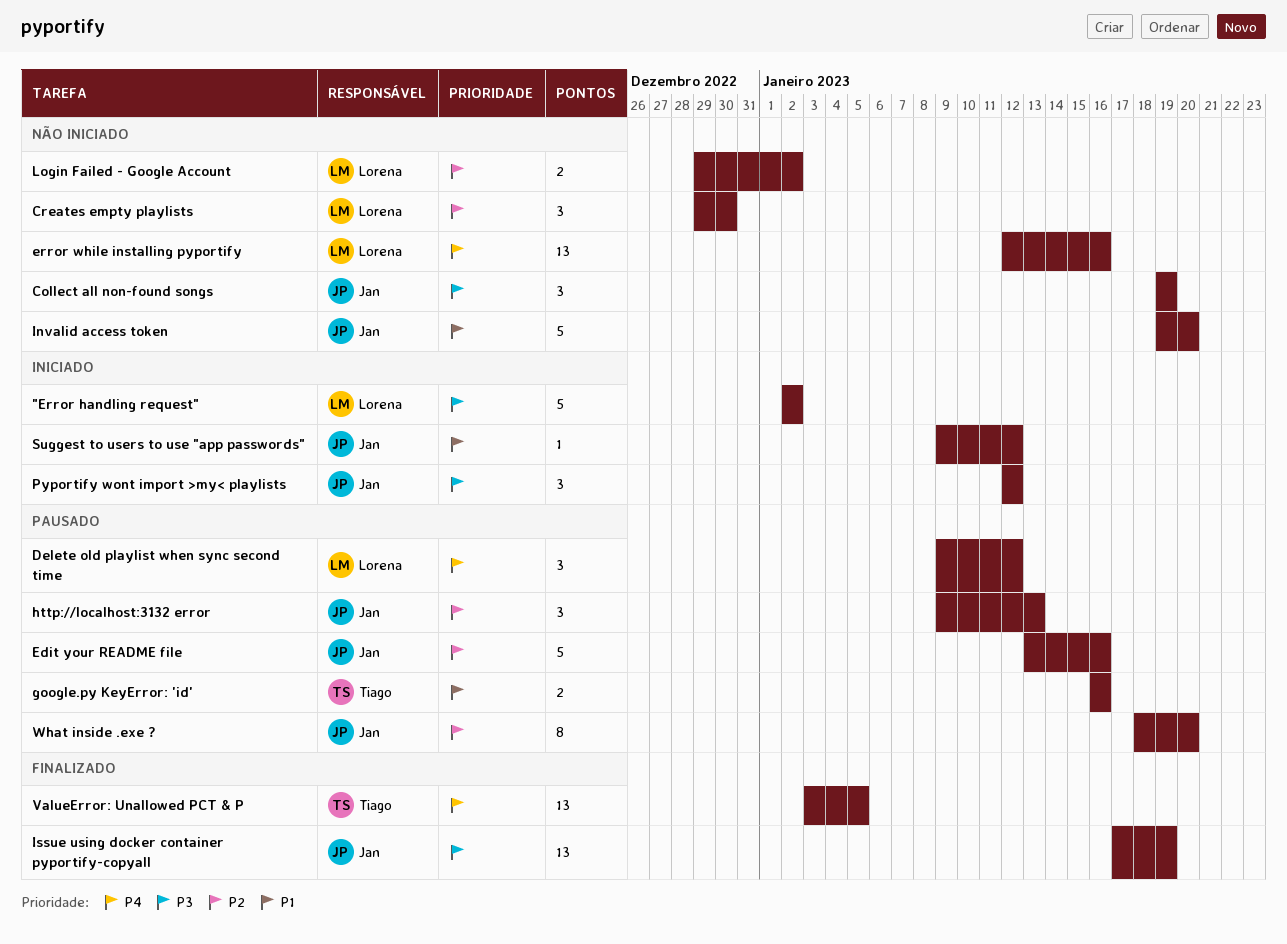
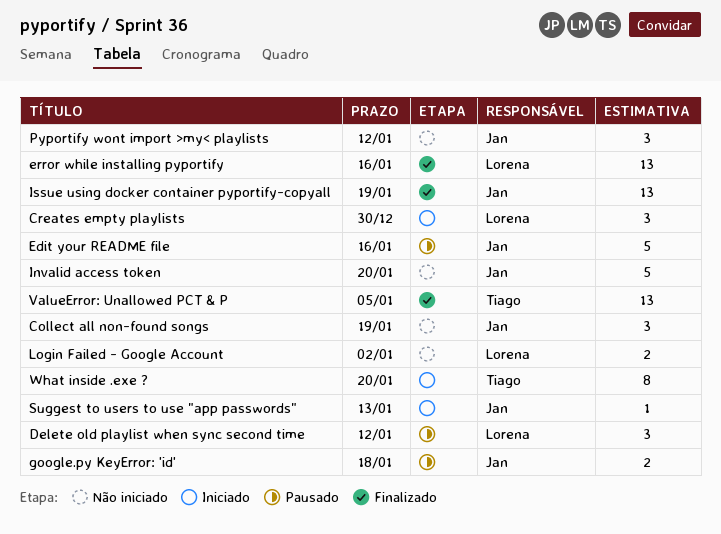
"Error handling request": present -> none
Creates empty playlists, status: Não iniciado -> Iniciado
error while installing pyportify, status: Não iniciado -> Finalizado
google.py KeyError: 'id', owner: Tiago -> Jan
google.py KeyError: 'id', due: Jan 16 -> Jan 18
http://localhost:3132 error: present -> none
Pyportify wont import >my< playlists, status: Iniciado -> Não iniciado
Suggest to users to use "app passwords", due: Jan 12 -> Jan 13
What inside .exe ?, status: Pausado -> Iniciado
What inside .exe ?, owner: Jan -> Tiago

